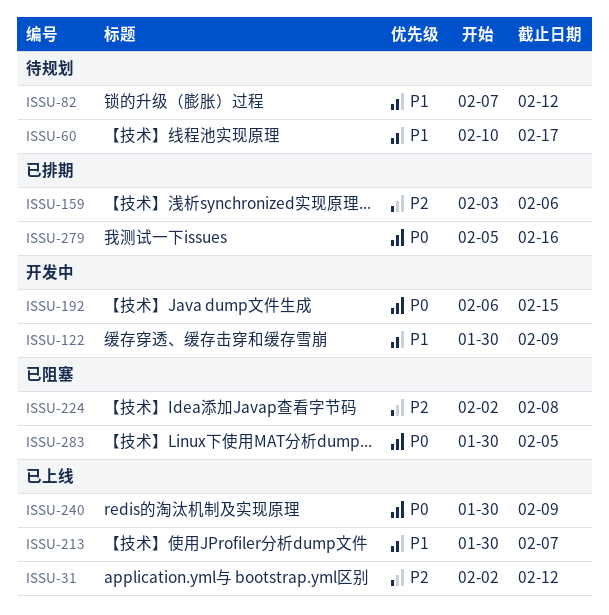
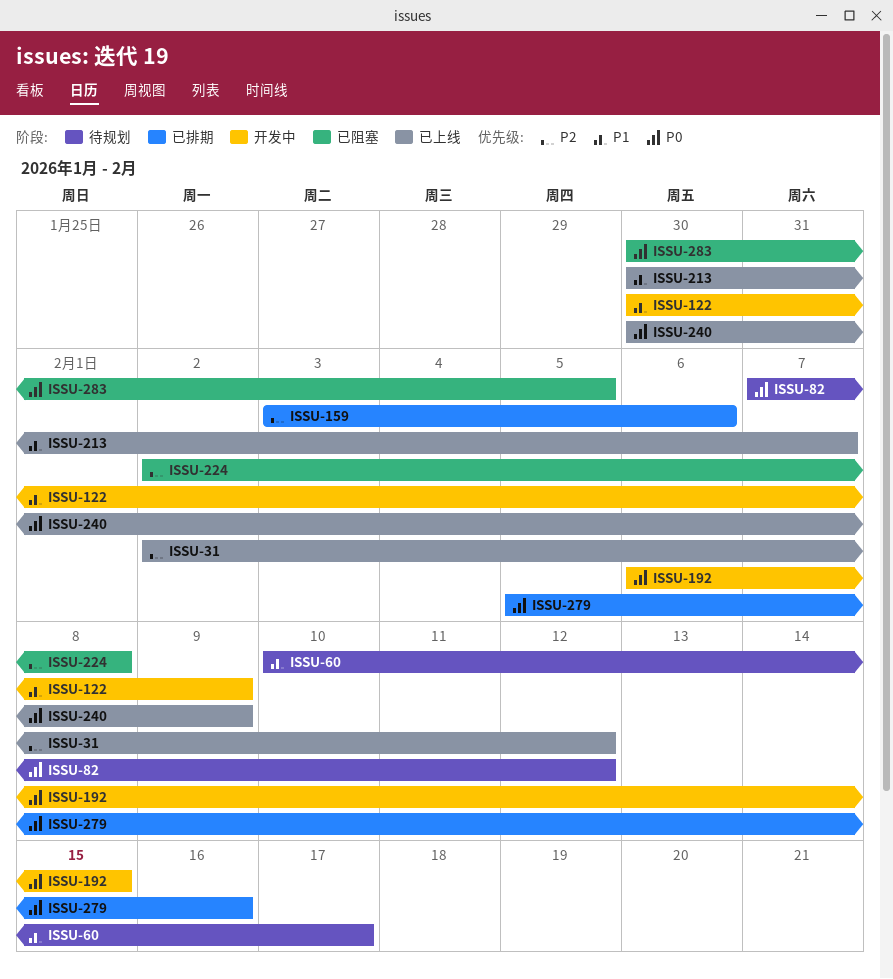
ISSU-82, priority: P1 -> P0

